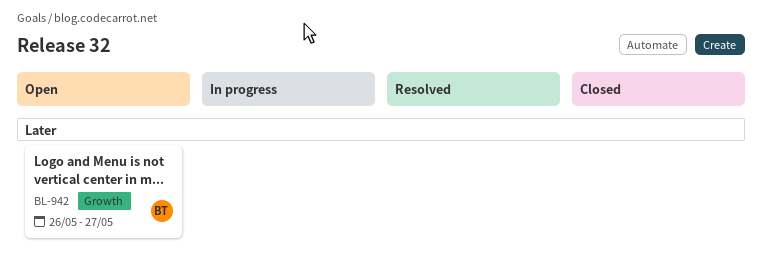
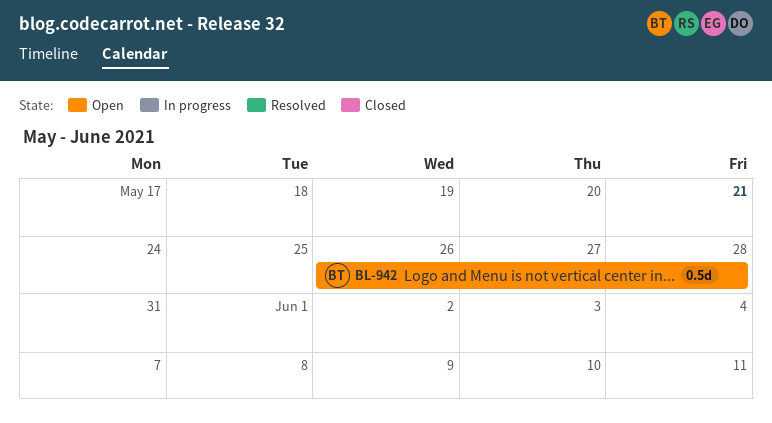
BL-942, due: May 27 -> May 28

